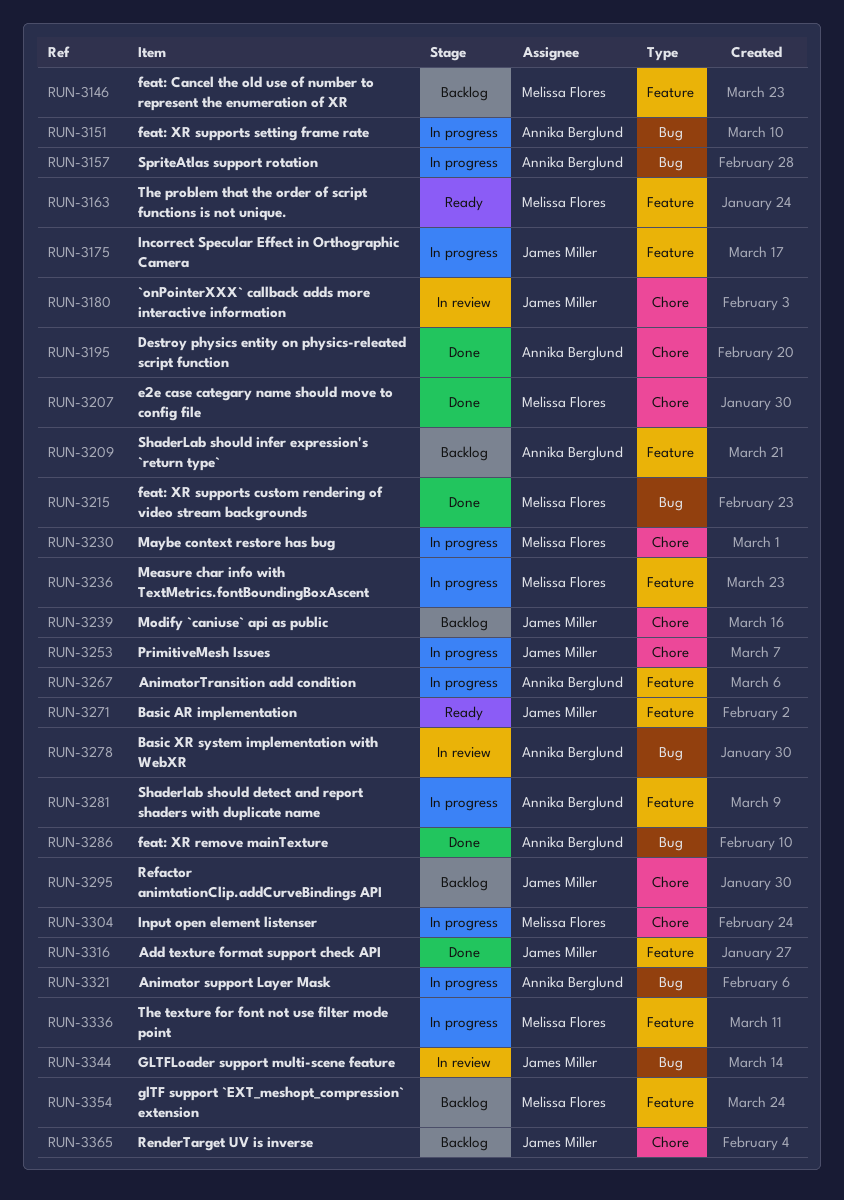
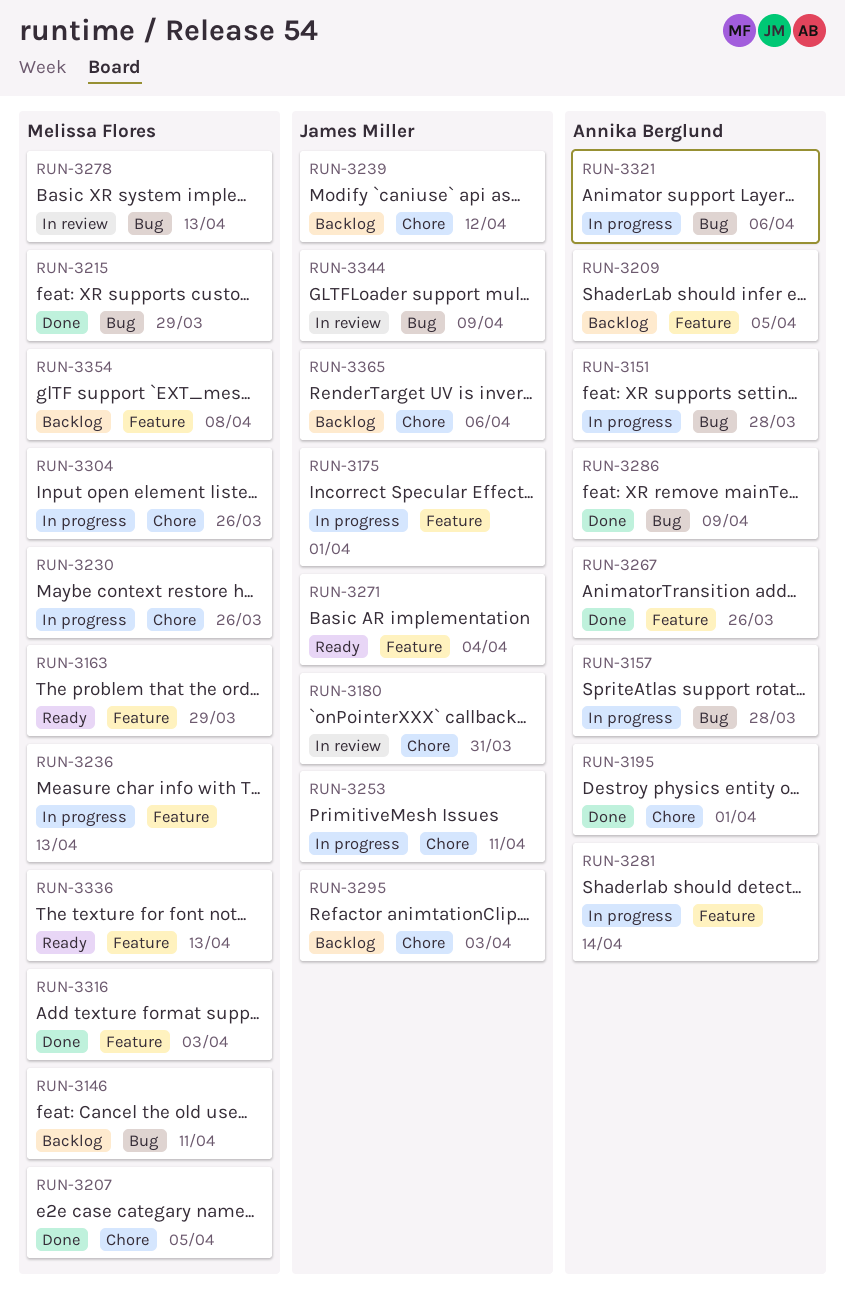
RUN-3146, label: Feature -> Bug
RUN-3267, status: In progress -> Done
RUN-3278, owner: Annika Berglund -> Melissa Flores
RUN-3316, owner: James Miller -> Melissa Flores
RUN-3336, status: In progress -> Ready

